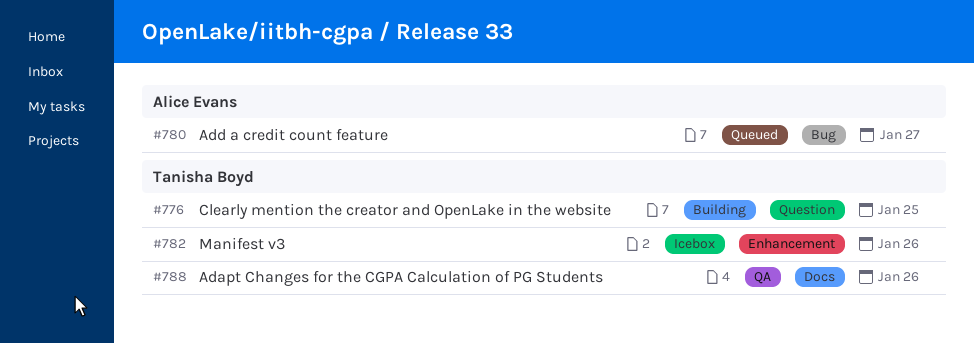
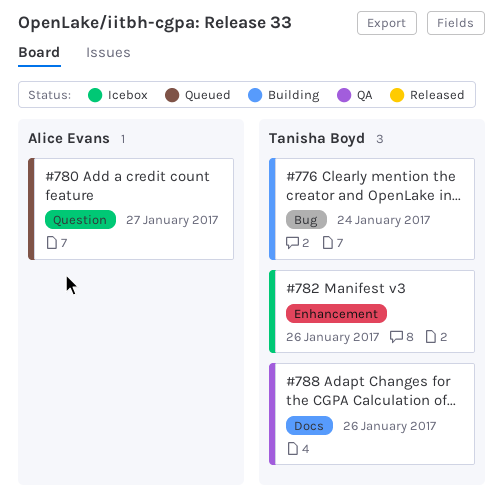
#776, label: Question -> Bug
#776, due: Jan 25 -> Jan 24
#780, label: Bug -> Question

